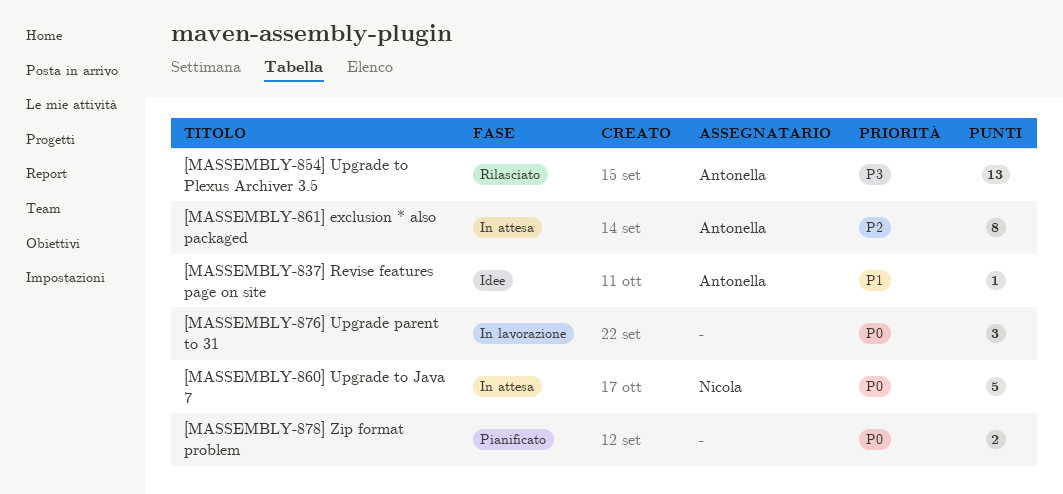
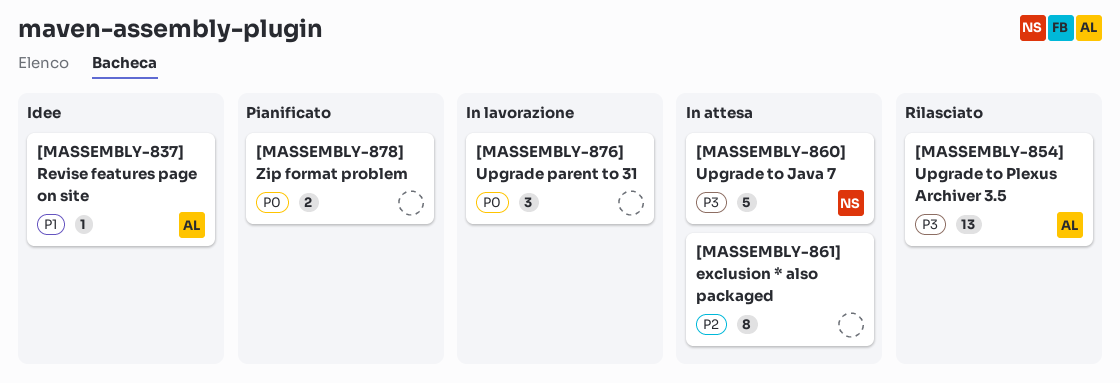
[MASSEMBLY-860] Upgrade to Java 7, priority: P0 -> P3
[MASSEMBLY-861] exclusion * also packaged, owner: Antonella -> none

